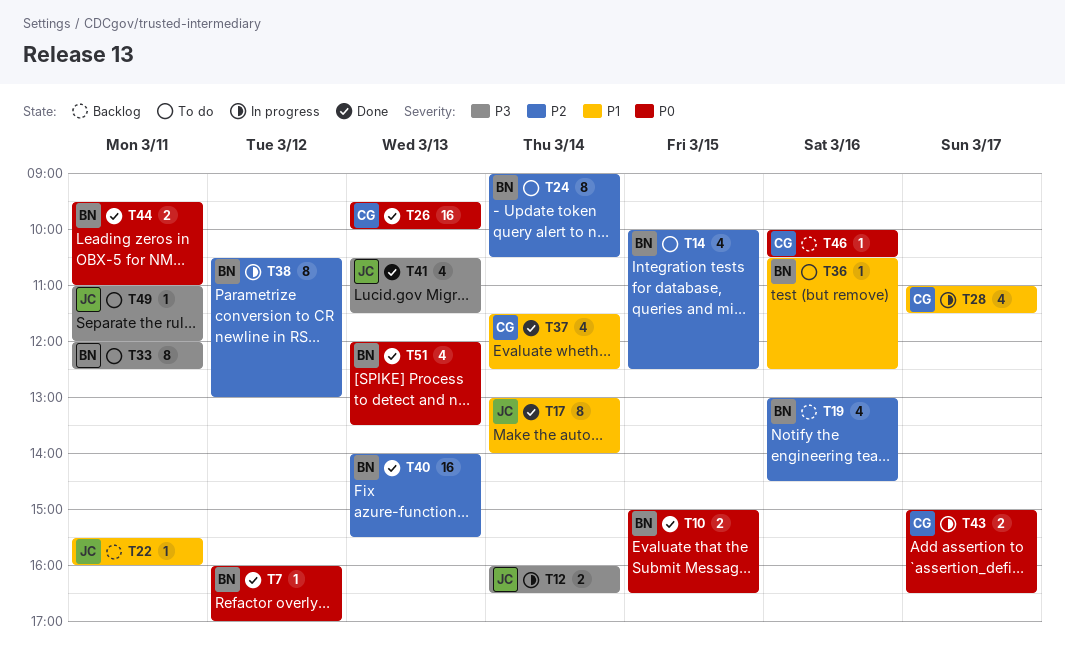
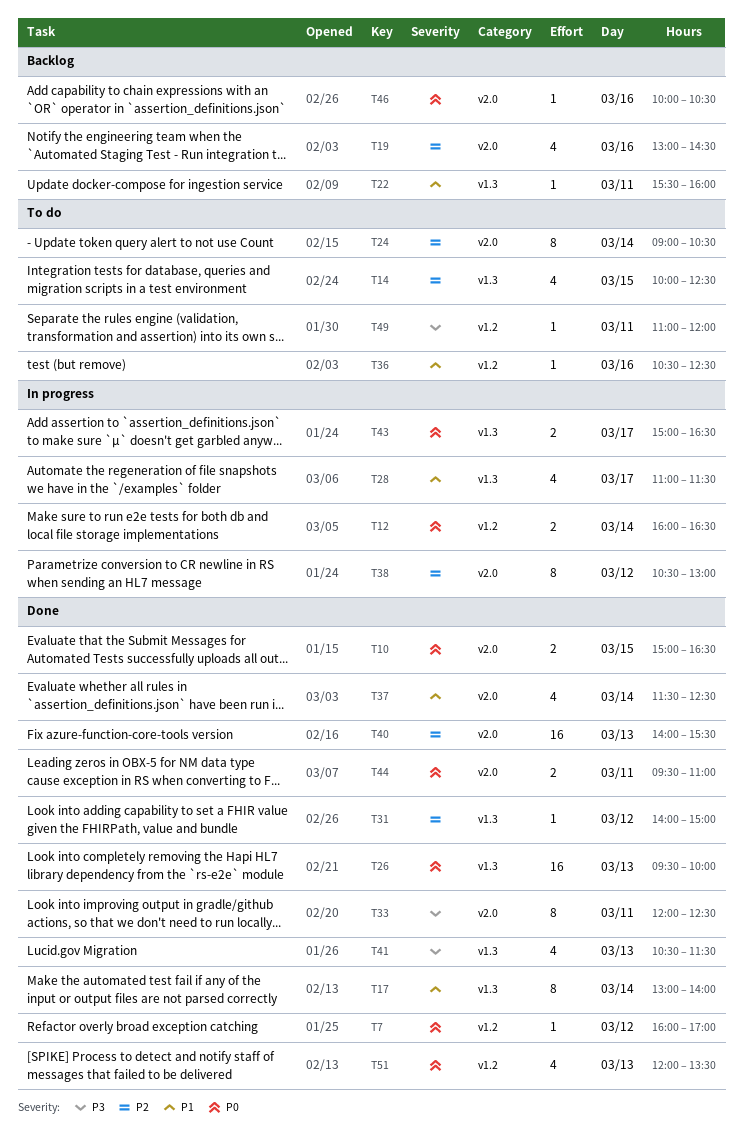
T12, priority: P3 -> P0
T31: none -> present
T33, status: To do -> Done

